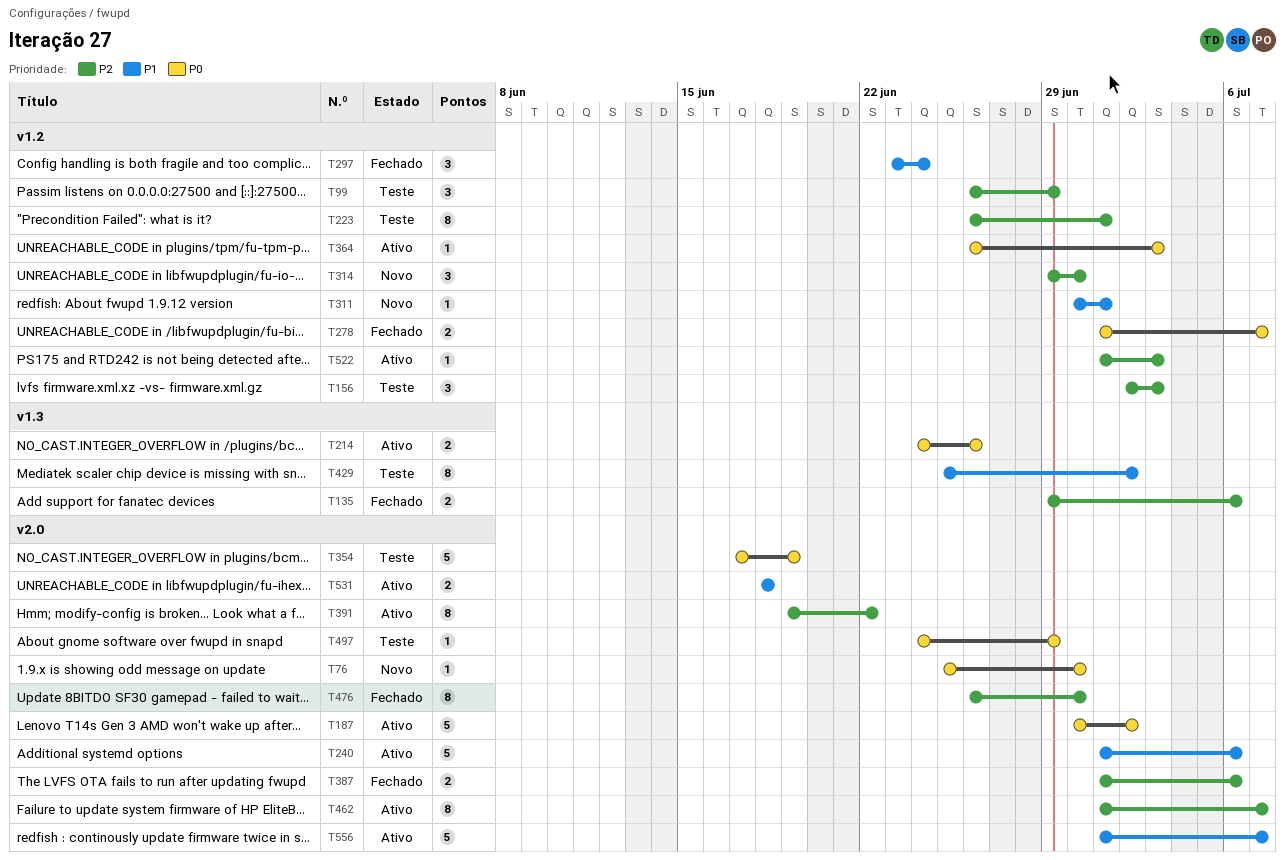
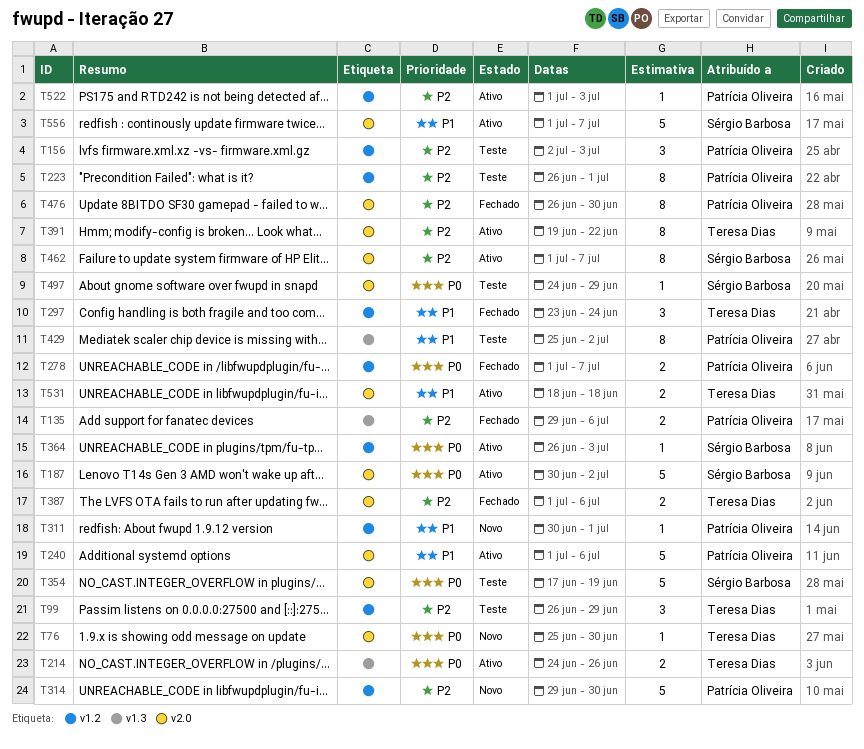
T314, estimate: 3 -> 5

